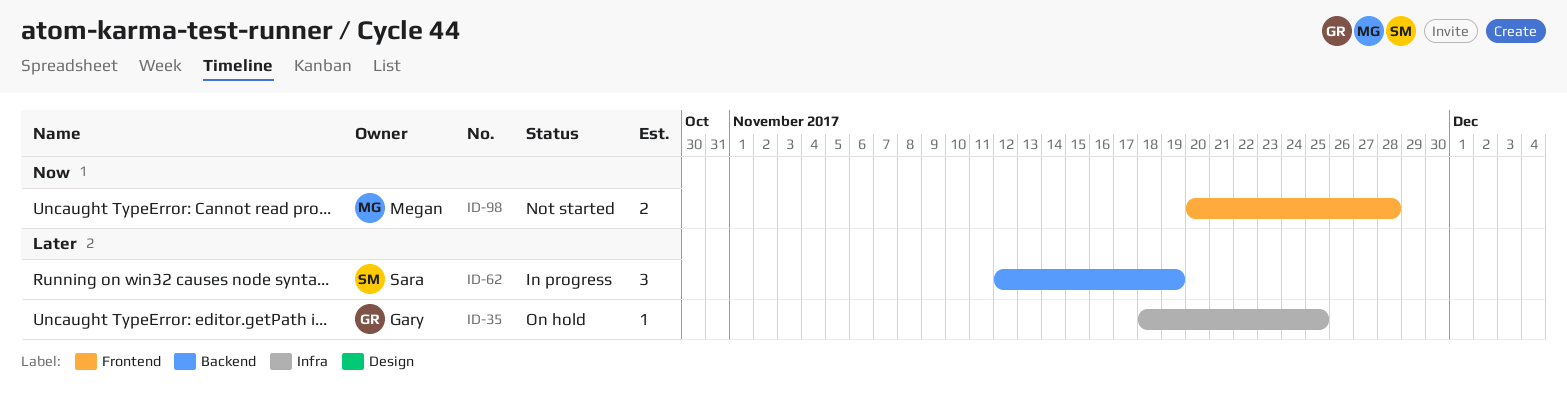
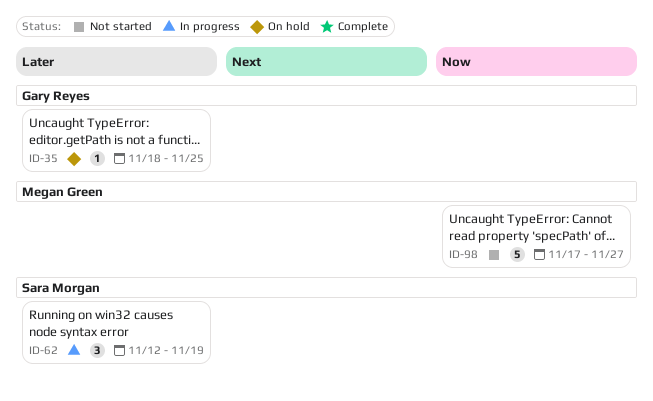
ID-98, estimate: 2 -> 5
ID-98, start: Nov 20 -> Nov 17
ID-98, due: Nov 28 -> Nov 27

